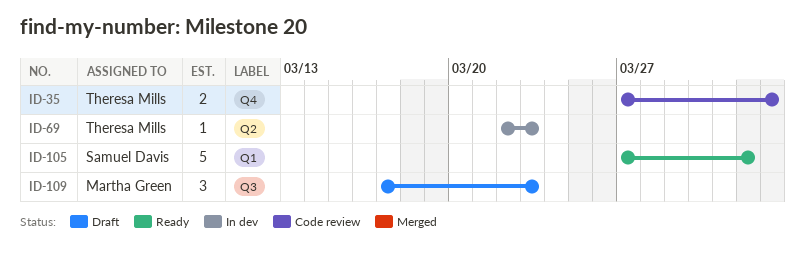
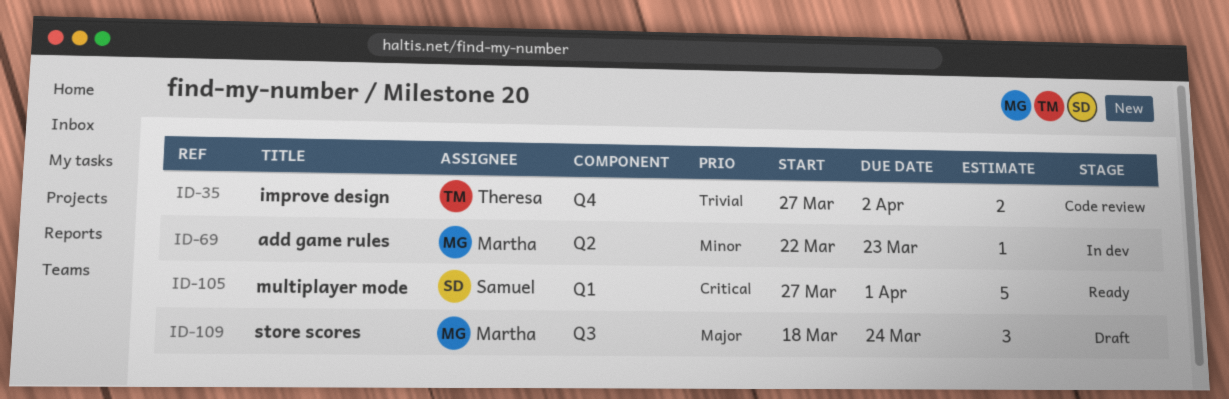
ID-69, owner: Theresa Mills -> Martha Green
ID-109, start: Mar 17 -> Mar 18
ID-109, due: Mar 23 -> Mar 24

